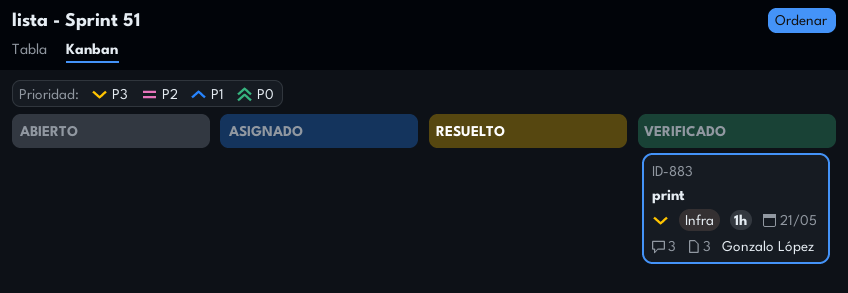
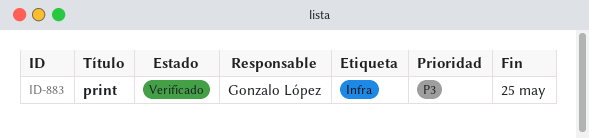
ID-883, due: May 21 -> May 25

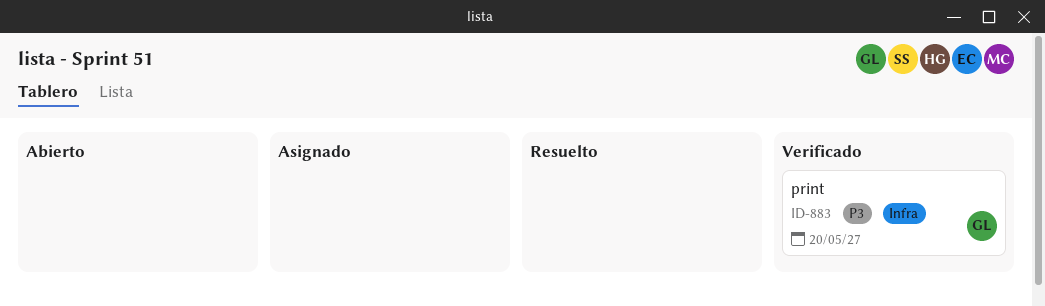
ID-883, due: May 25 -> May 20

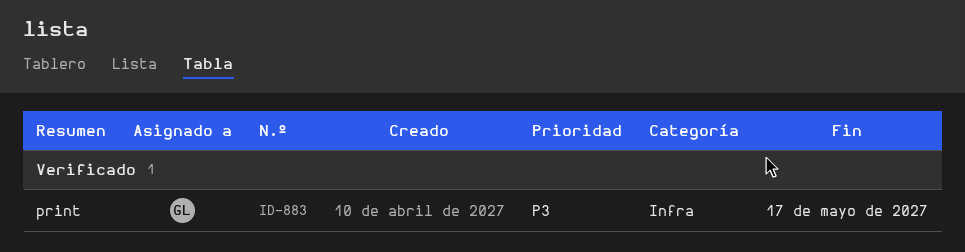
ID-883, due: May 20 -> May 17

